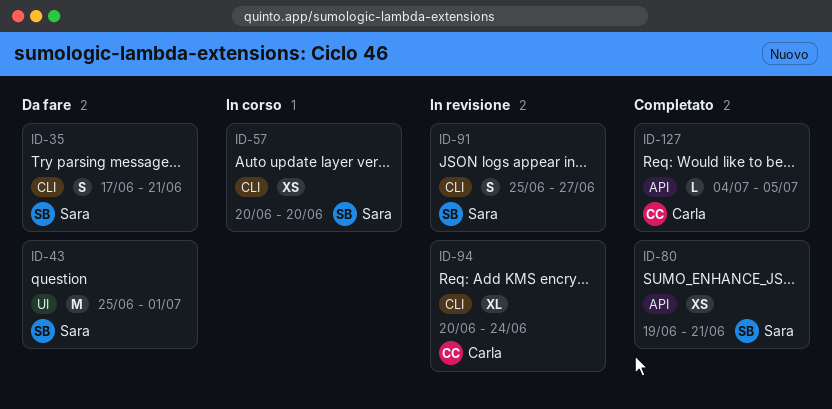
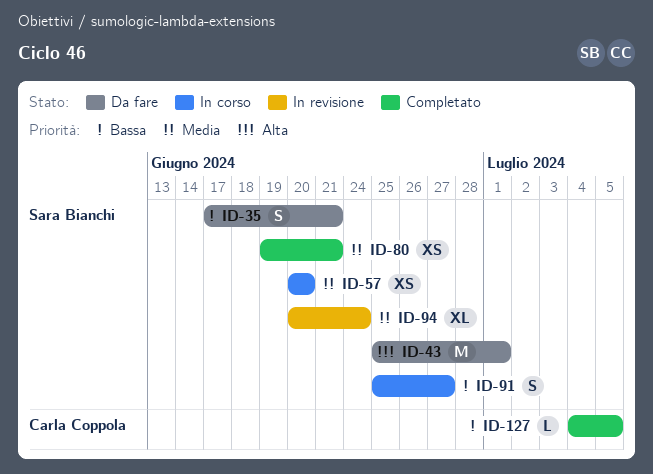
ID-91, status: In revisione -> In corso
ID-94, owner: Carla Coppola -> Sara Bianchi

